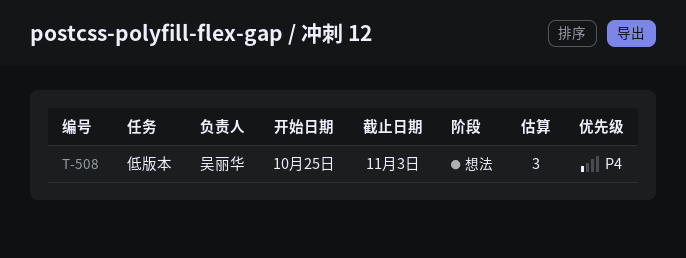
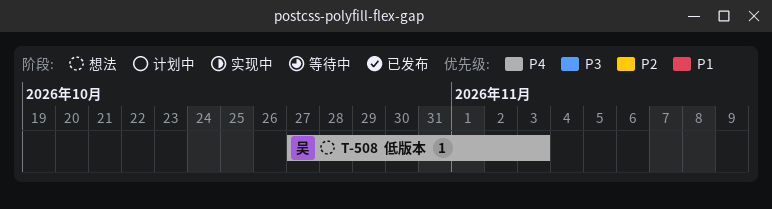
T-508, estimate: 3 -> 1
T-508, start: Oct 25 -> Oct 27

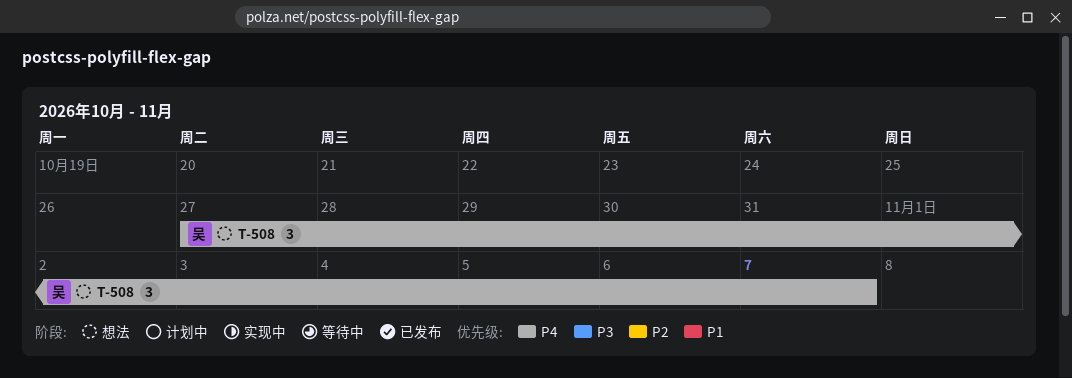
T-508, estimate: 1 -> 3
T-508, due: Nov 3 -> Nov 7

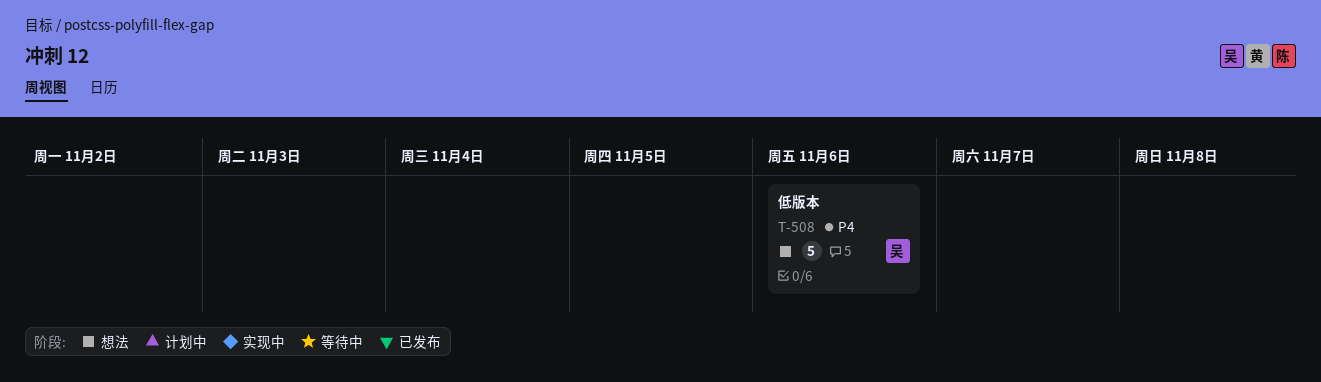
T-508, estimate: 3 -> 5
T-508, due: Nov 7 -> Nov 6

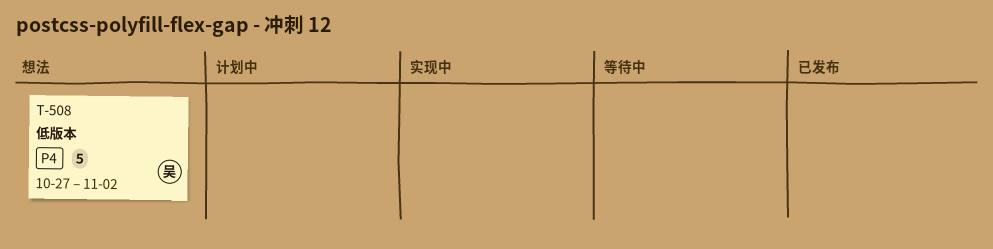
T-508, due: Nov 6 -> Nov 2

